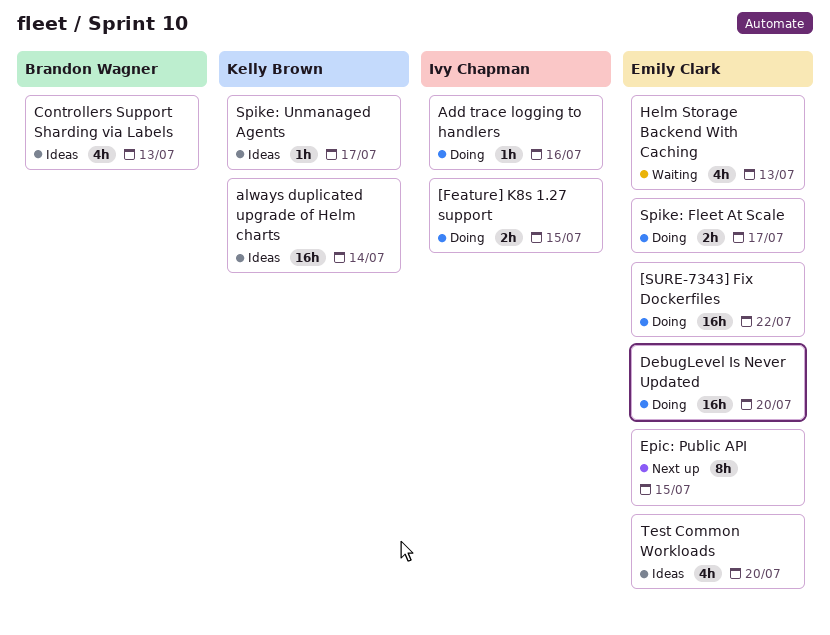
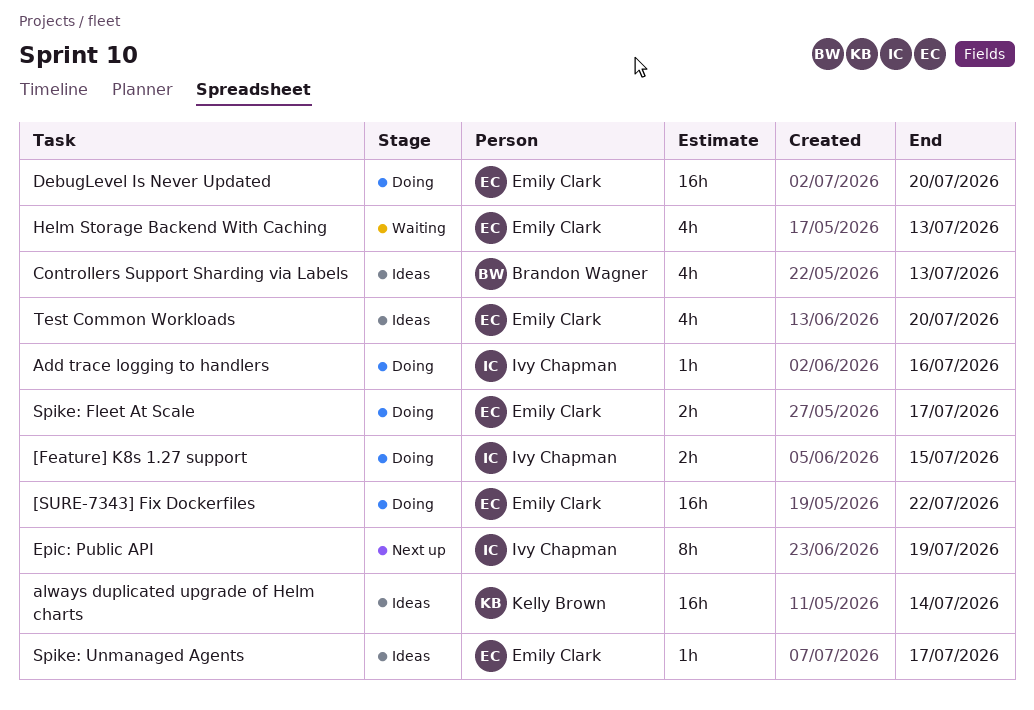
Epic: Public API, owner: Emily Clark -> Ivy Chapman
Epic: Public API, due: Jul 15 -> Jul 19
Spike: Unmanaged Agents, owner: Kelly Brown -> Emily Clark

